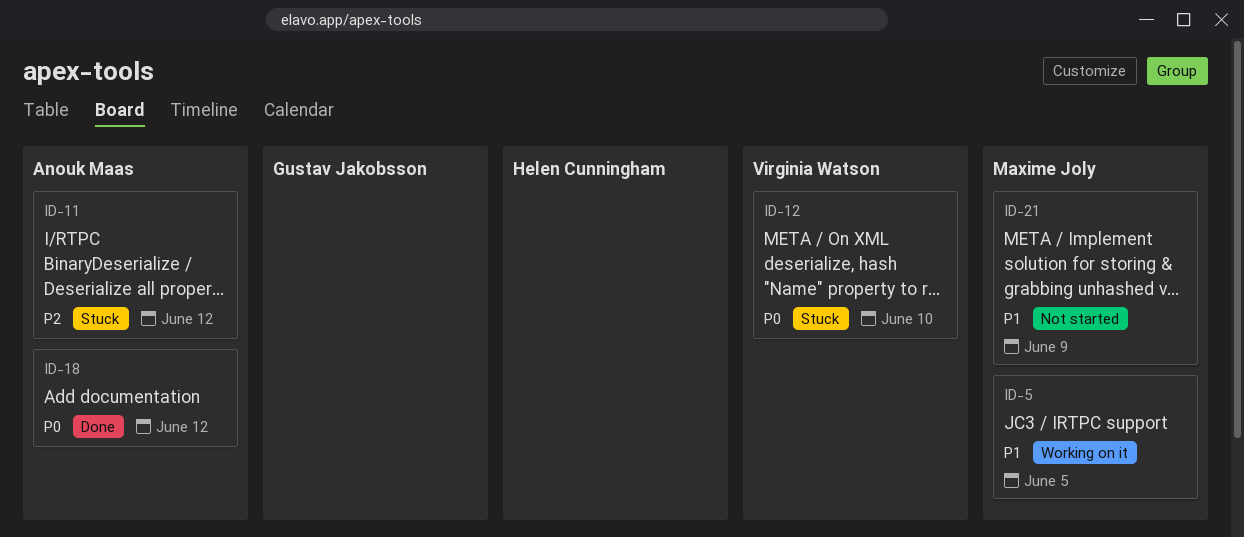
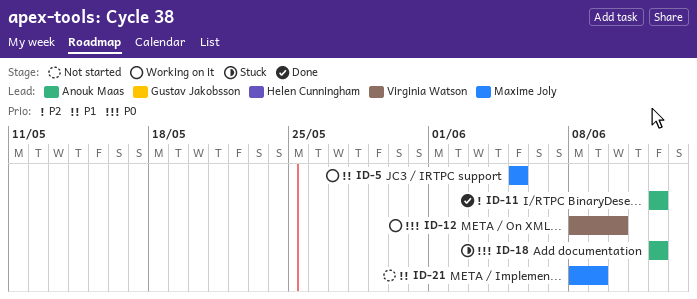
ID-11, status: Stuck -> Done
ID-12, status: Stuck -> Working on it
ID-18, status: Done -> Stuck

